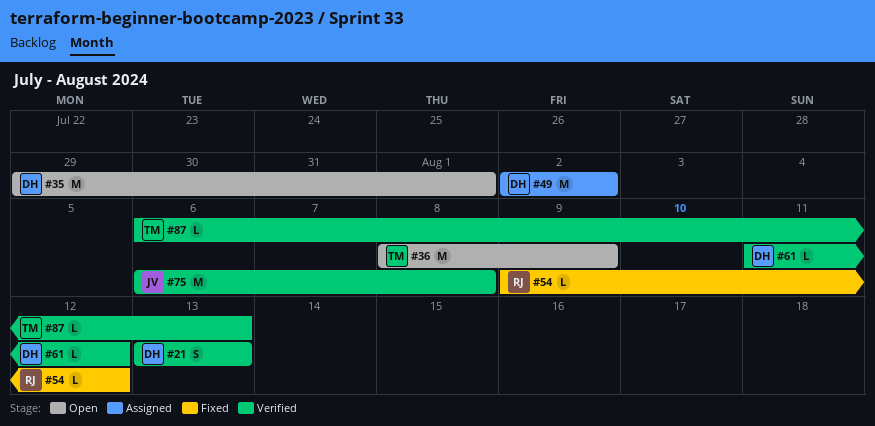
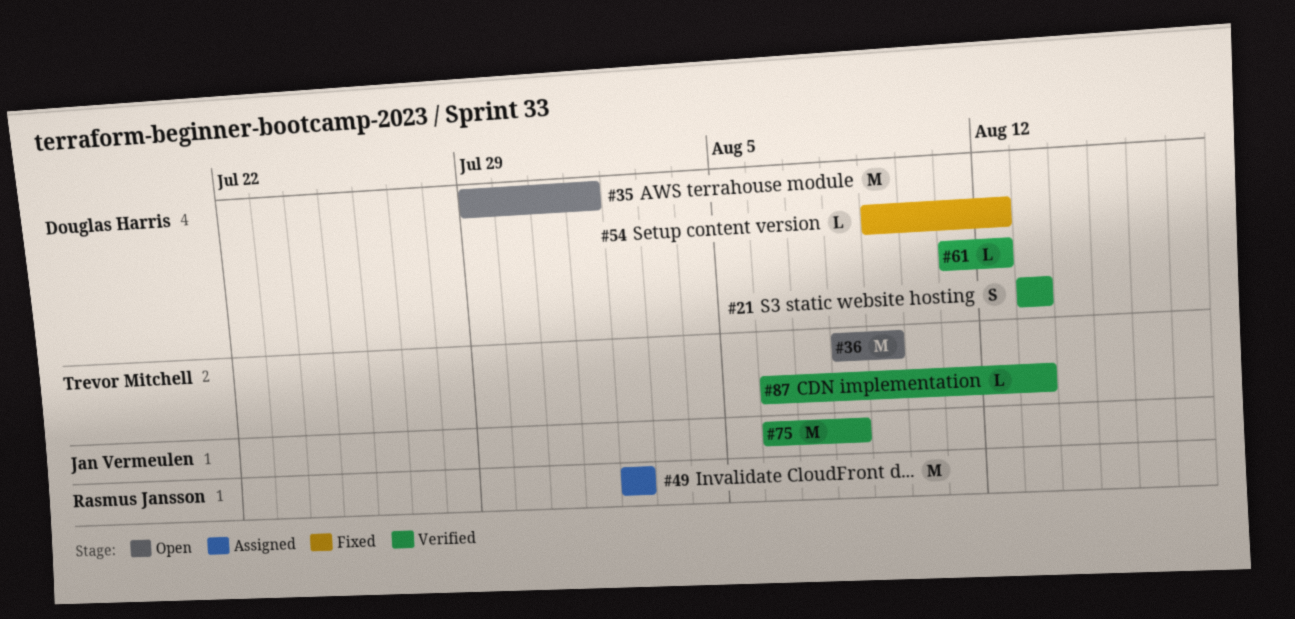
#49, owner: Douglas Harris -> Rasmus Jansson
#54, owner: Rasmus Jansson -> Douglas Harris

